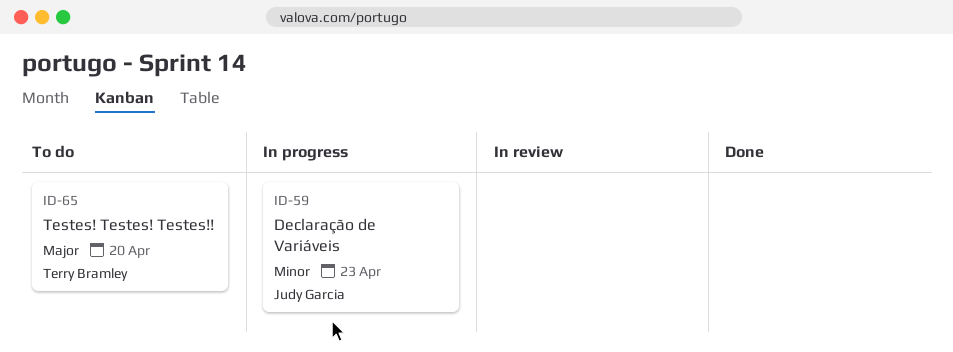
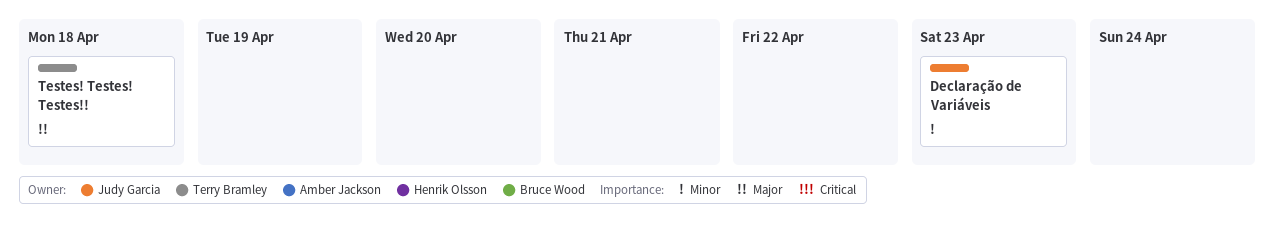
Testes! Testes! Testes!!, due: Apr 20 -> Apr 18

